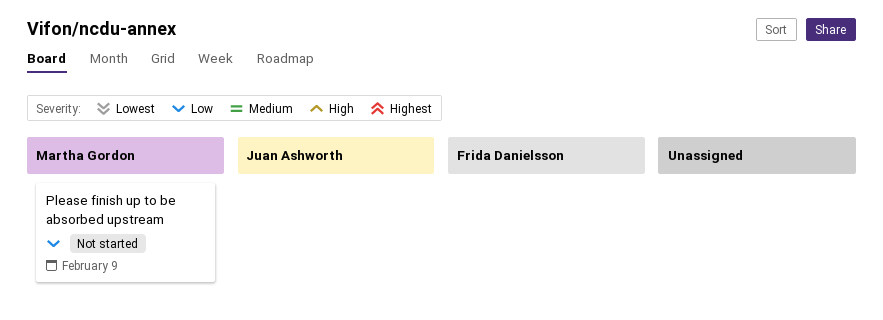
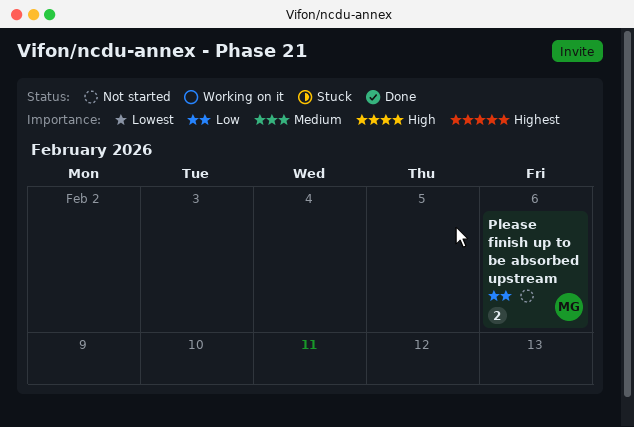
Please finish up to be absorbed upstream, due: Feb 9 -> Feb 6

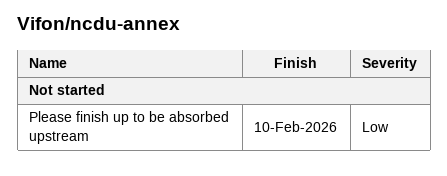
Please finish up to be absorbed upstream, due: Feb 6 -> Feb 10

